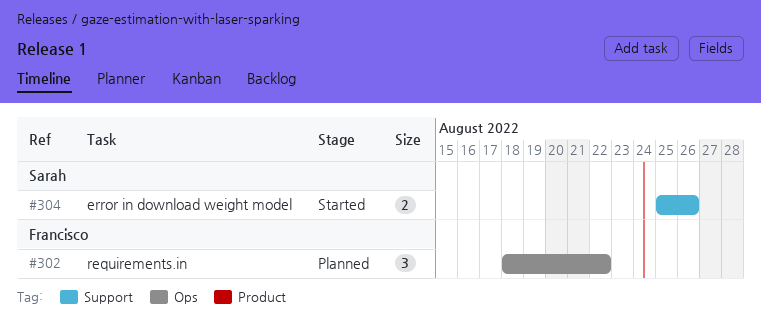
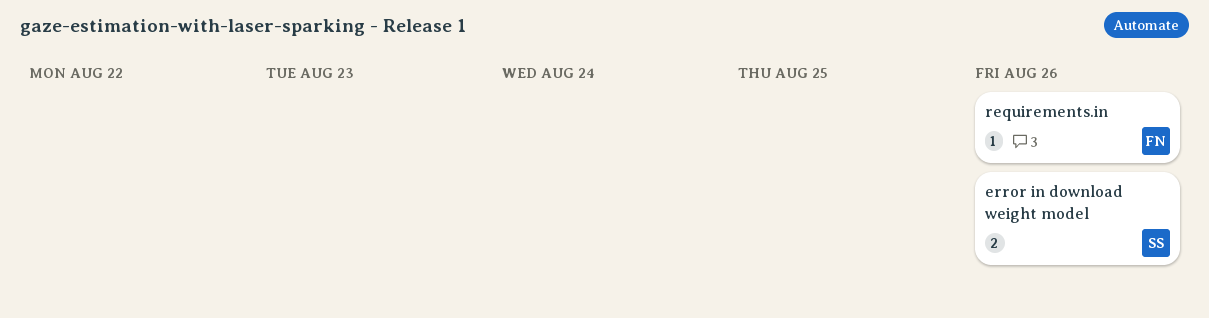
requirements.in, estimate: 3 -> 1
requirements.in, due: Aug 22 -> Aug 26

